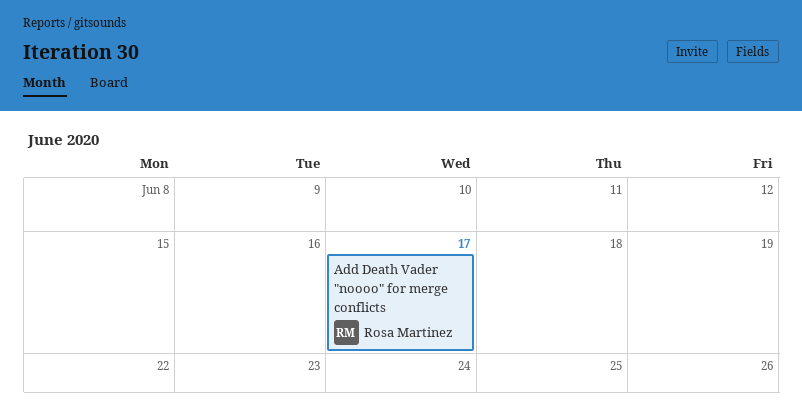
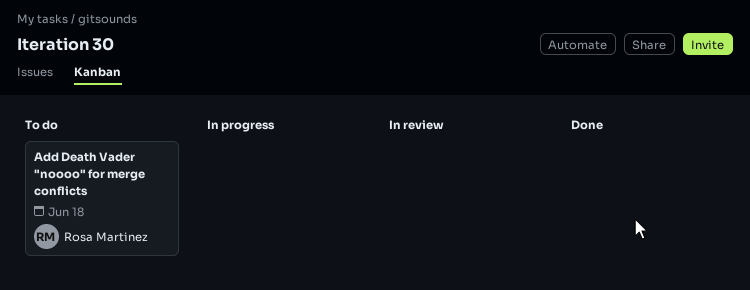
Add Death Vader "noooo" for merge conflicts, due: Jun 17 -> Jun 18

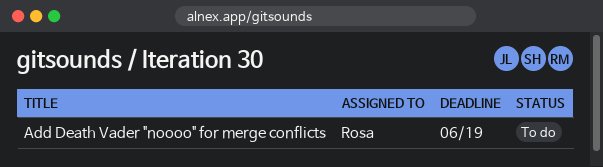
Add Death Vader "noooo" for merge conflicts, due: Jun 18 -> Jun 19

